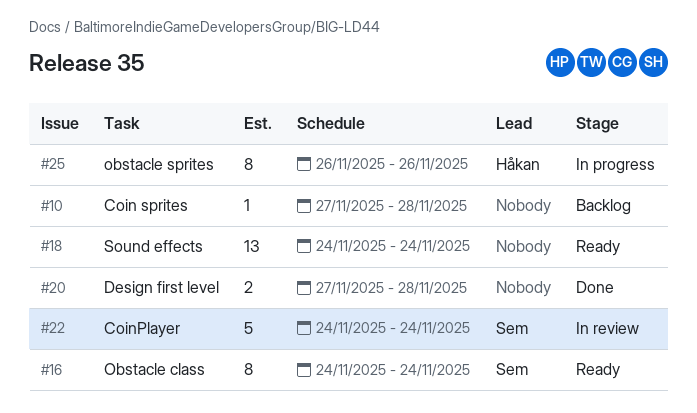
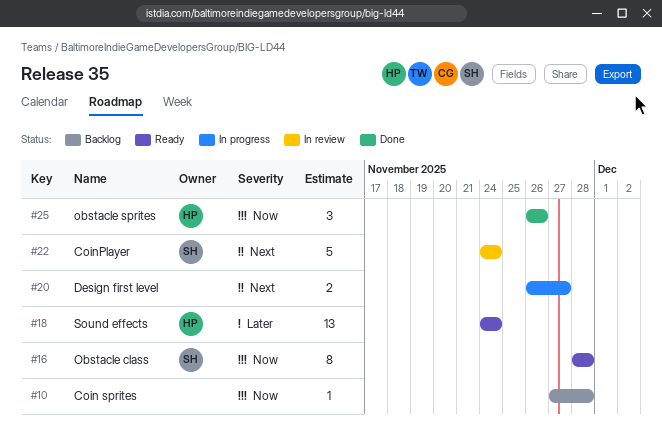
#16, start: Nov 24 -> Nov 28
#16, due: Nov 24 -> Nov 28
#18, owner: none -> Håkan
#20, status: Done -> In progress
#20, start: Nov 27 -> Nov 26
#20, due: Nov 28 -> Nov 27
#25, status: In progress -> Done
#25, estimate: 8 -> 3

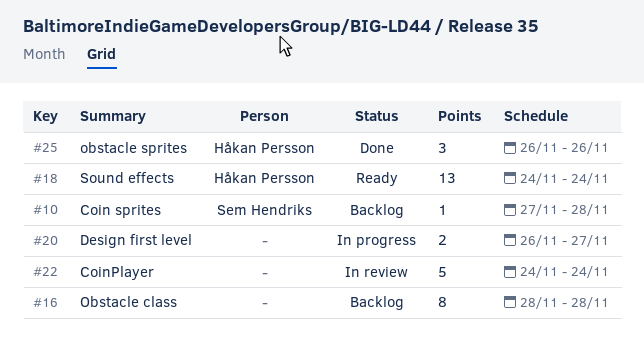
#10, owner: none -> Sem Hendriks
#16, status: Ready -> Backlog
#16, owner: Sem Hendriks -> none
#22, owner: Sem Hendriks -> none

